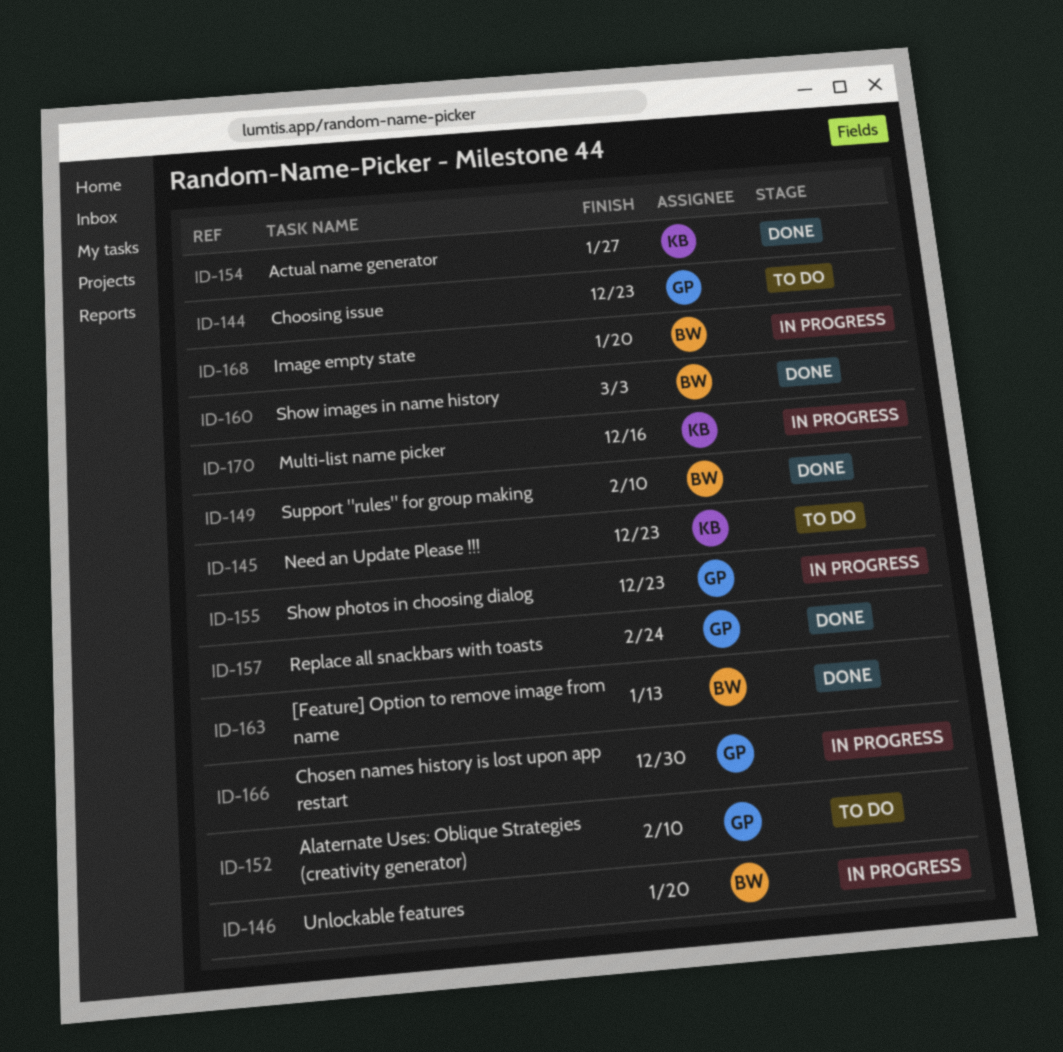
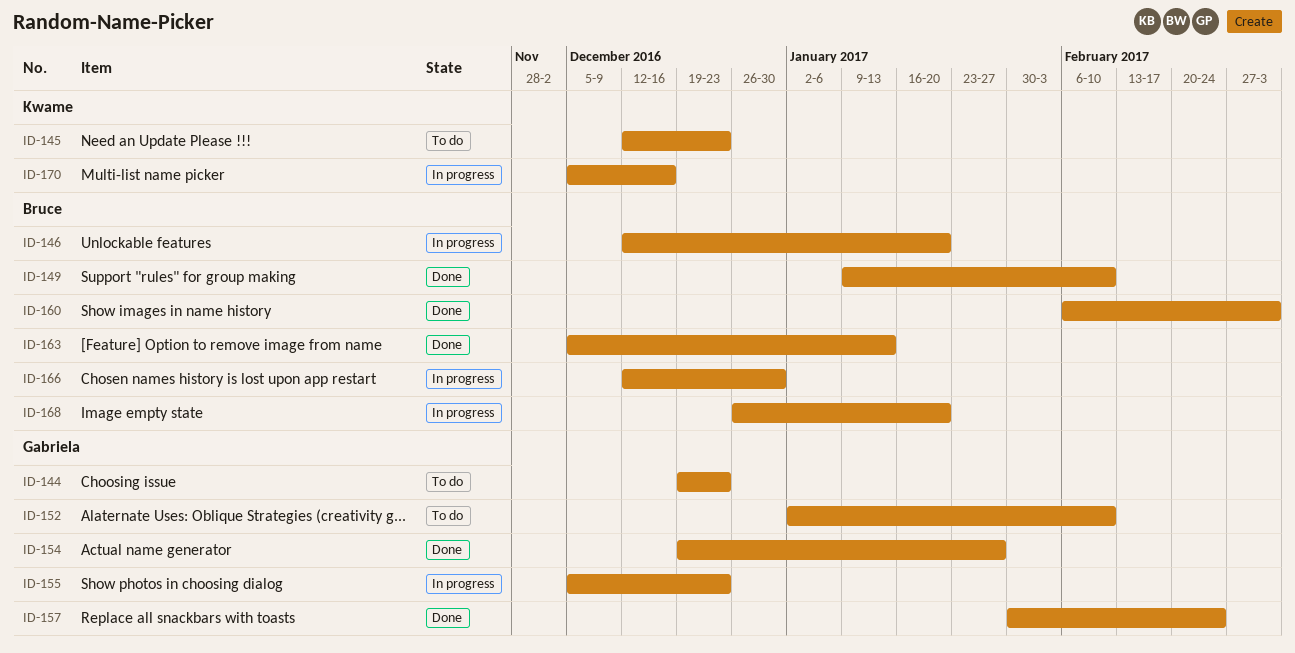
ID-154, owner: Kwame -> Gabriela
ID-166, owner: Gabriela -> Bruce

